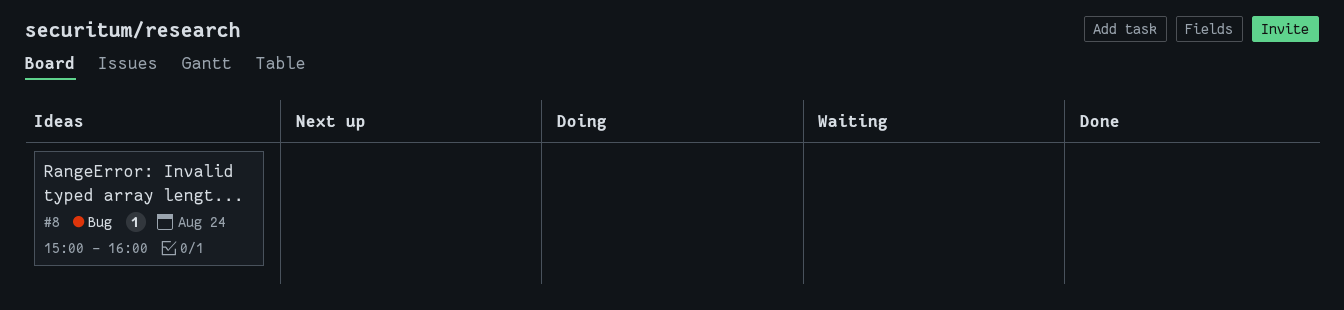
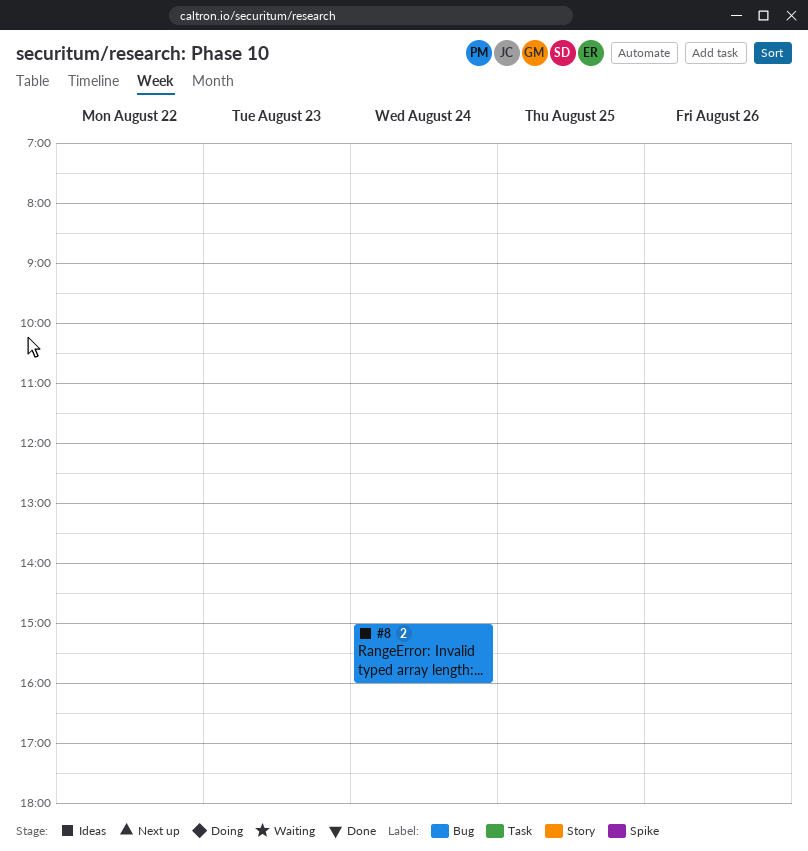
#8, estimate: 1 -> 2

